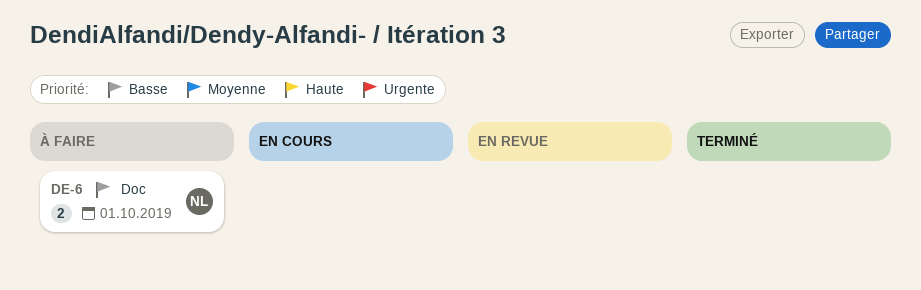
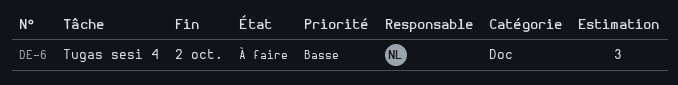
DE-6, estimate: 2 -> 3
DE-6, due: Oct 1 -> Oct 2

